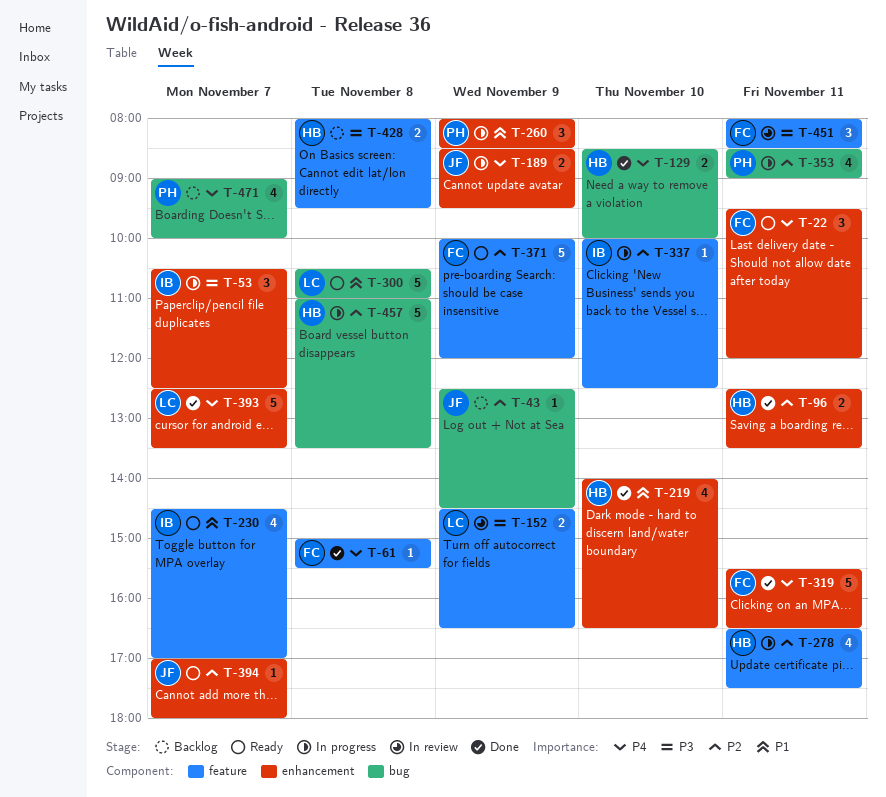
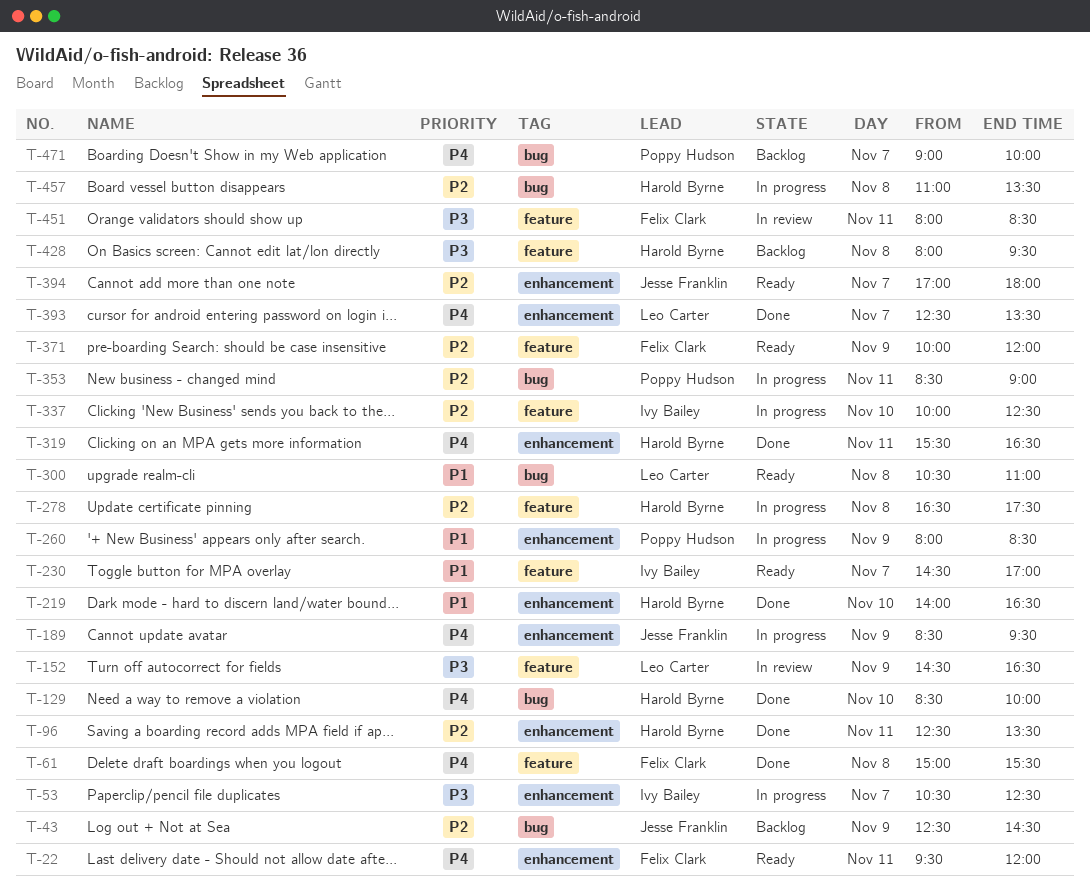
T-278, day: Nov 11 -> Nov 8
T-319, owner: Felix Clark -> Harold Byrne

